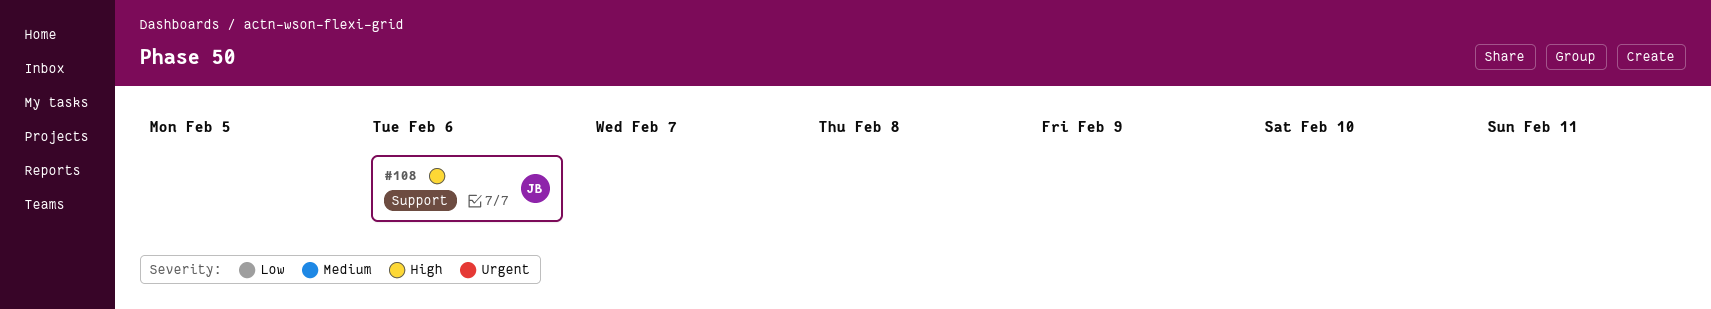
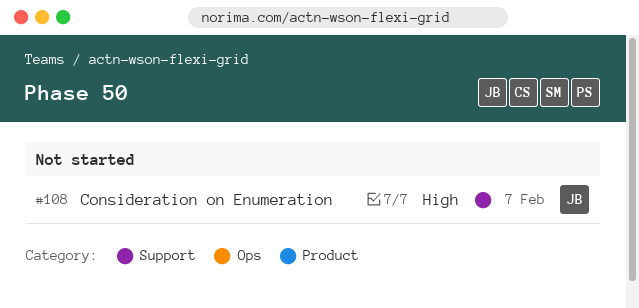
#108, due: Feb 6 -> Feb 7

